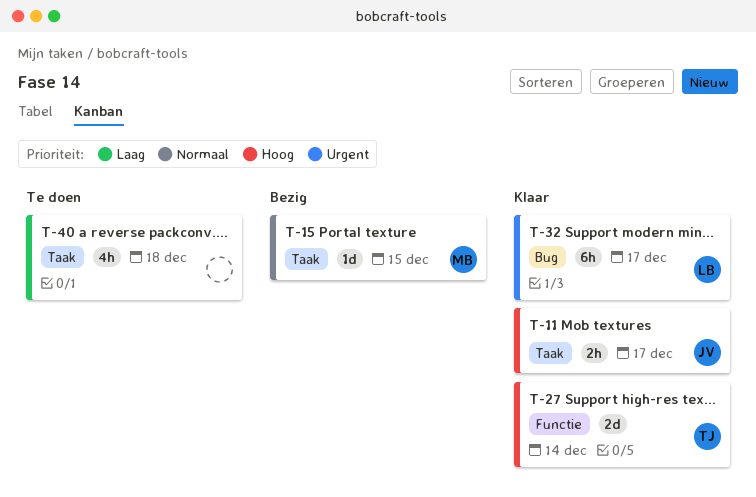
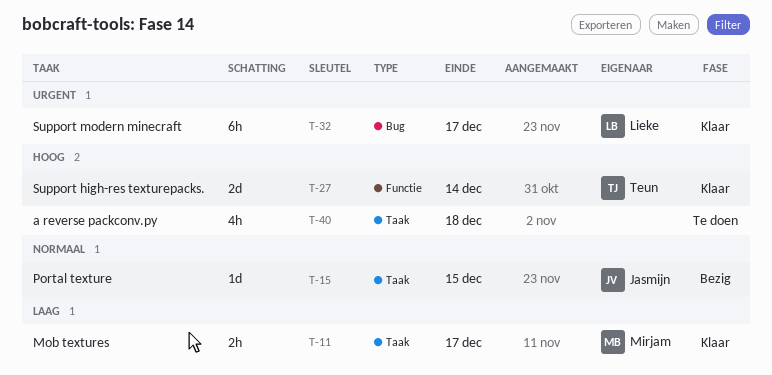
T-11, owner: Jasmijn -> Mirjam
T-11, priority: Hoog -> Laag
T-15, owner: Mirjam -> Jasmijn
T-40, priority: Laag -> Hoog

